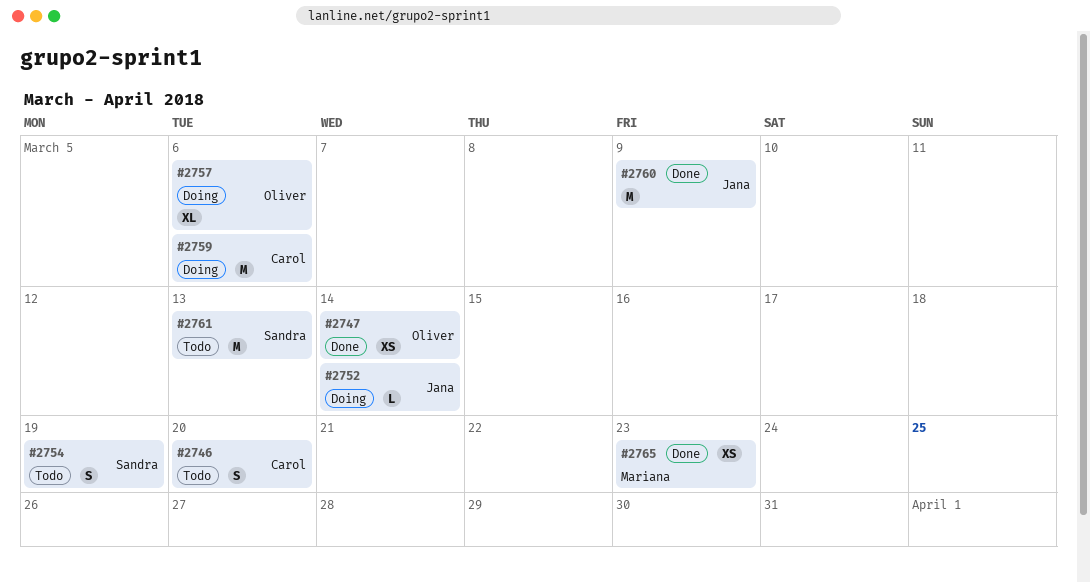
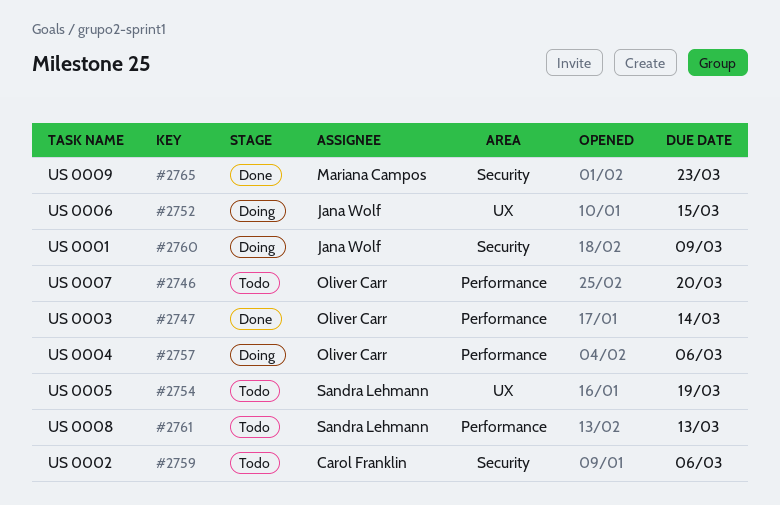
#2746, owner: Carol Franklin -> Oliver Carr
#2752, due: Mar 14 -> Mar 15
#2759, status: Doing -> Todo
#2760, status: Done -> Doing

